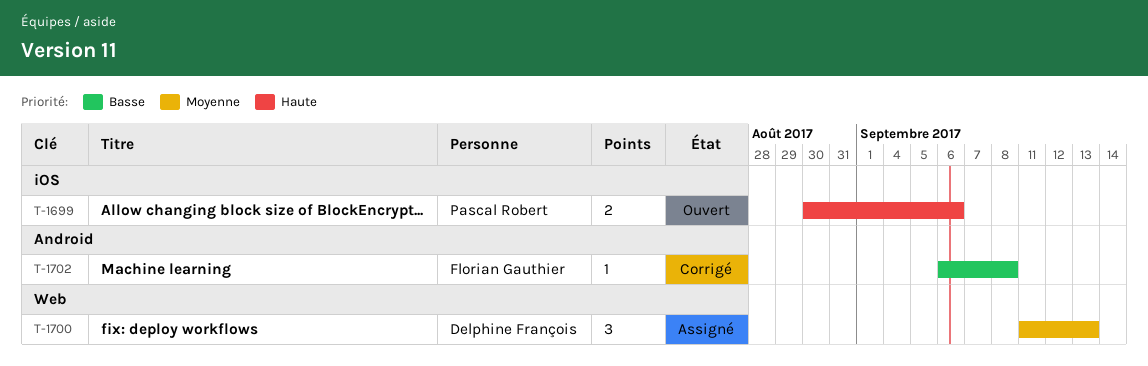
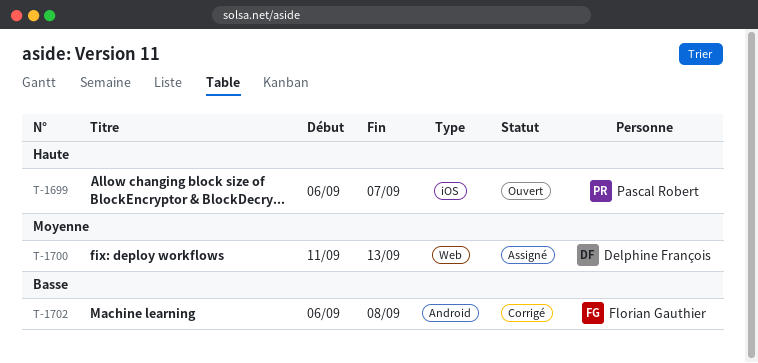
T-1699, start: Aug 30 -> Sep 6
T-1699, due: Sep 6 -> Sep 7

